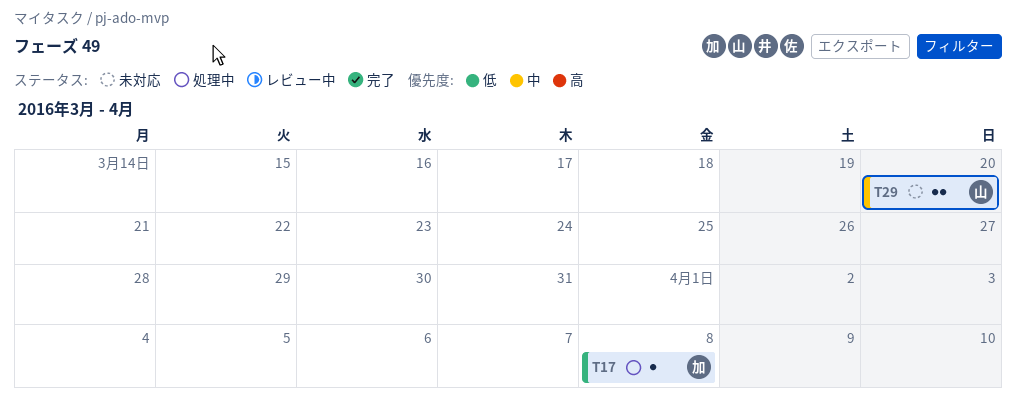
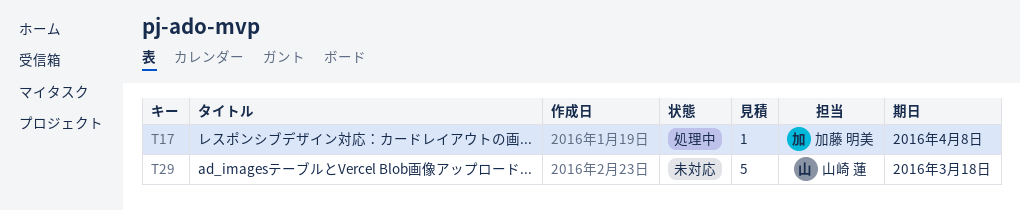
T29, estimate: 2 -> 5
T29, due: Mar 20 -> Mar 18

